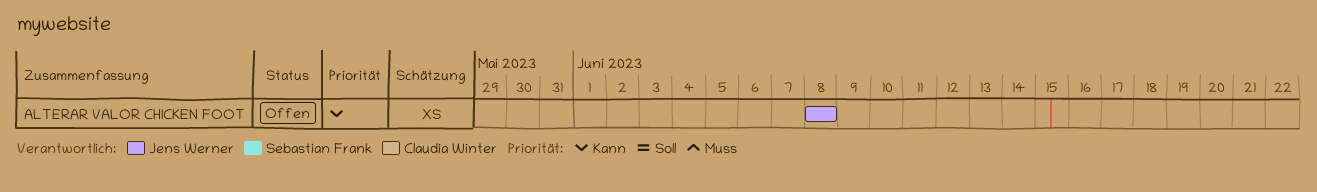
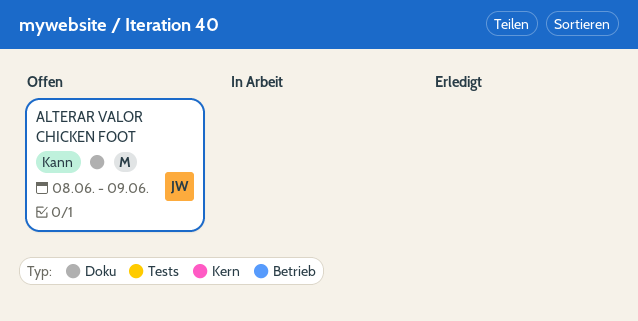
ALTERAR VALOR CHICKEN FOOT, estimate: XS -> M
ALTERAR VALOR CHICKEN FOOT, due: Jun 8 -> Jun 9

